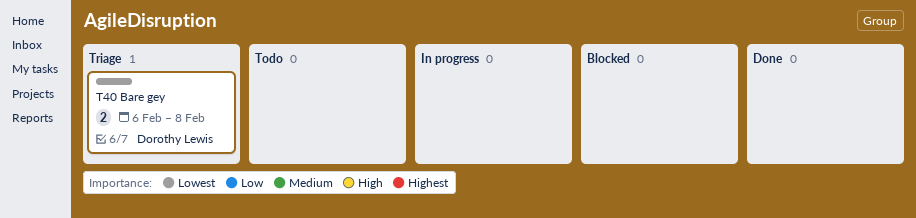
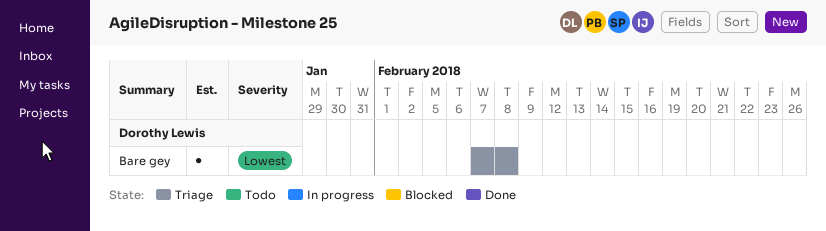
Bare gey, estimate: 2 -> 1
Bare gey, start: Feb 6 -> Feb 7

